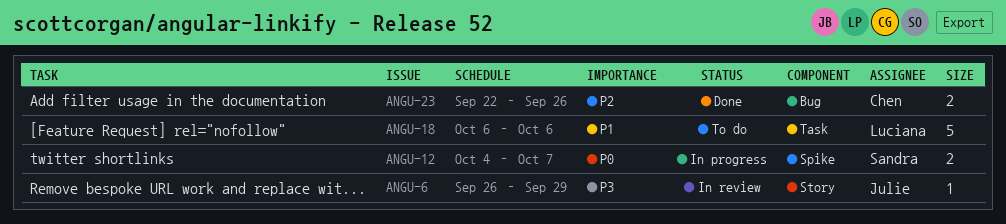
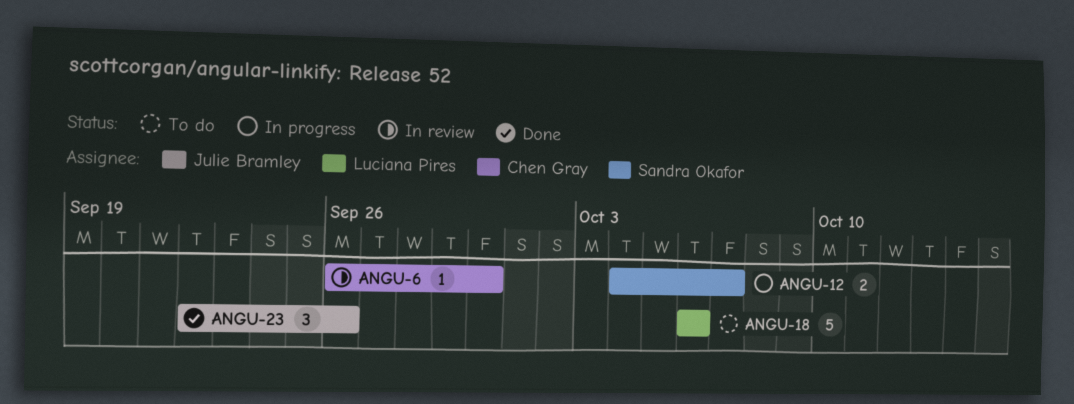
ANGU-6, owner: Julie Bramley -> Chen Gray
ANGU-6, due: Sep 29 -> Sep 30
ANGU-23, owner: Chen Gray -> Julie Bramley
ANGU-23, estimate: 2 -> 3

